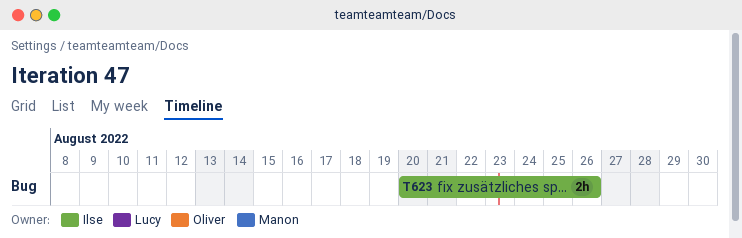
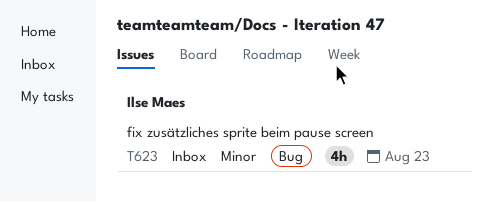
T623, estimate: 2h -> 4h
T623, due: Aug 26 -> Aug 23

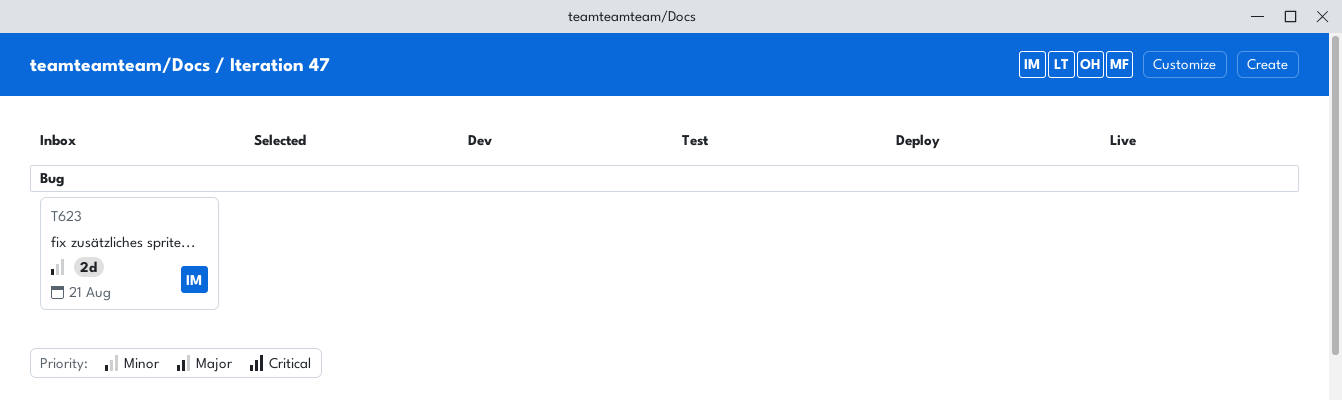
T623, estimate: 4h -> 2d
T623, due: Aug 23 -> Aug 21

